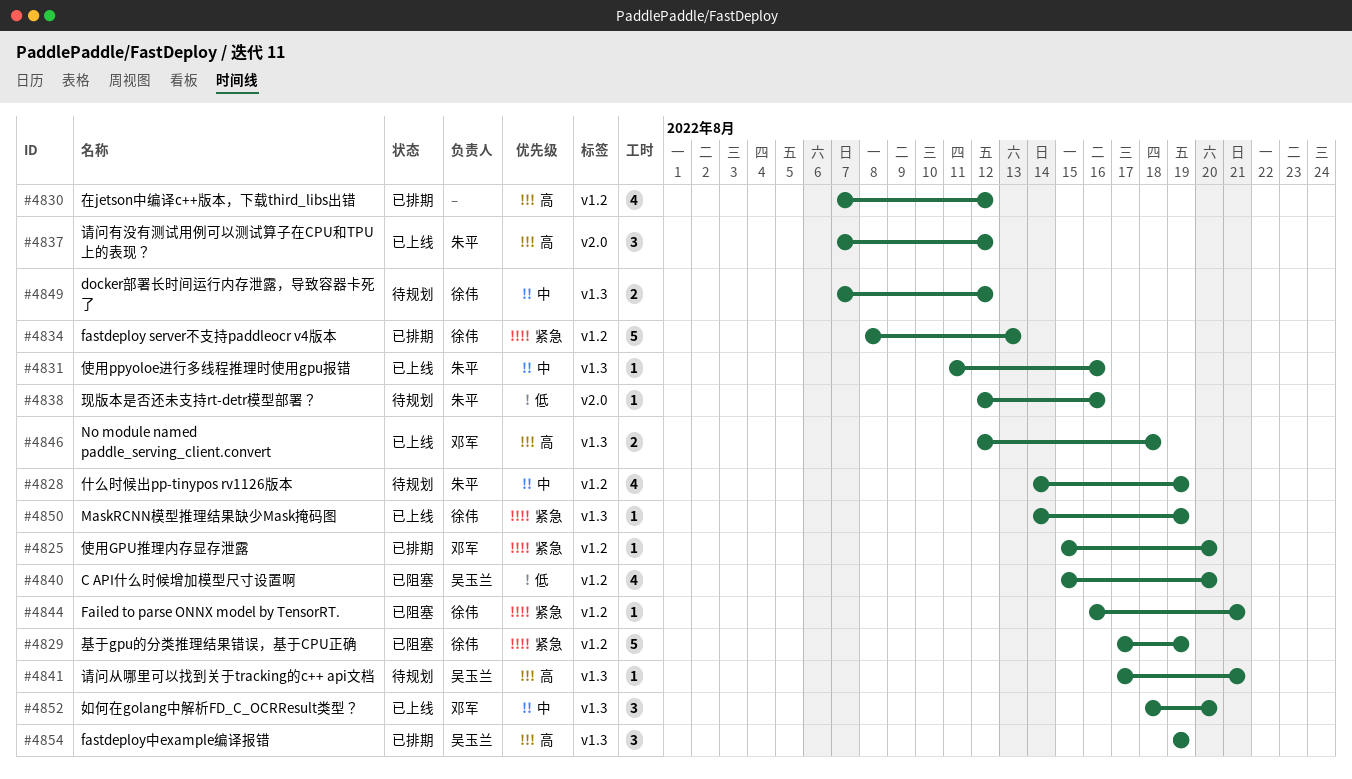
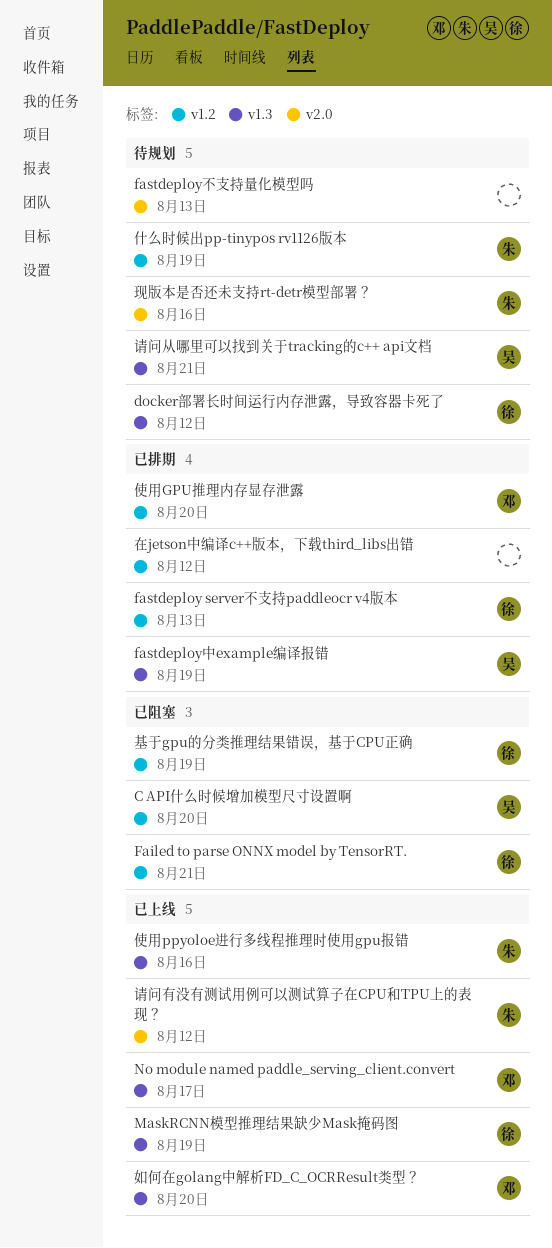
fastdeploy不支持量化模型吗: none -> present
No module named paddle_serving_client.convert, due: Aug 18 -> Aug 17

